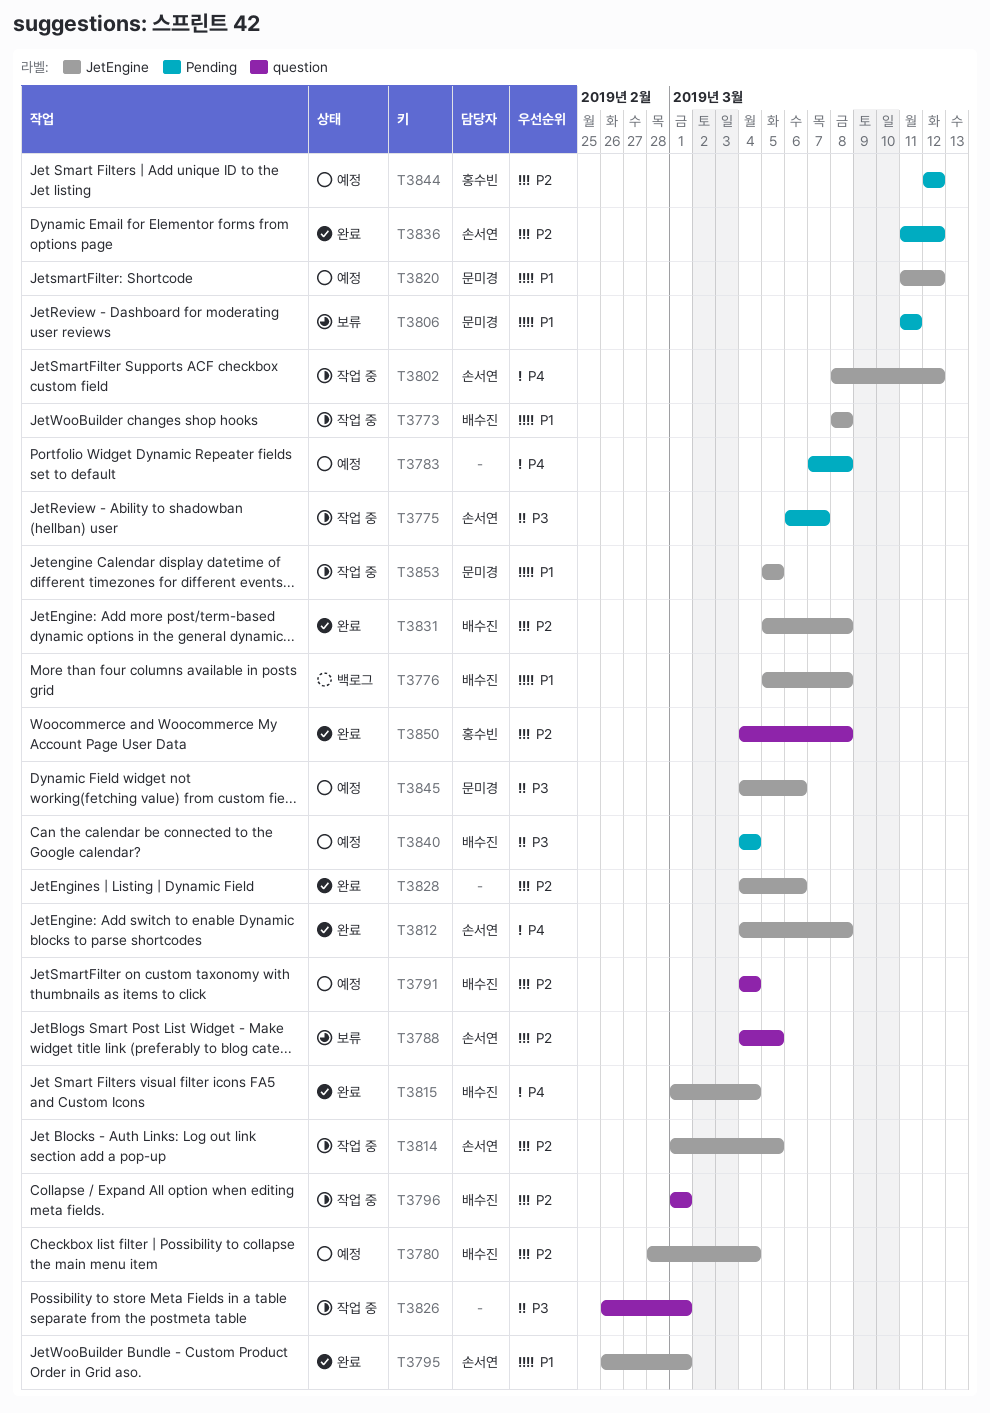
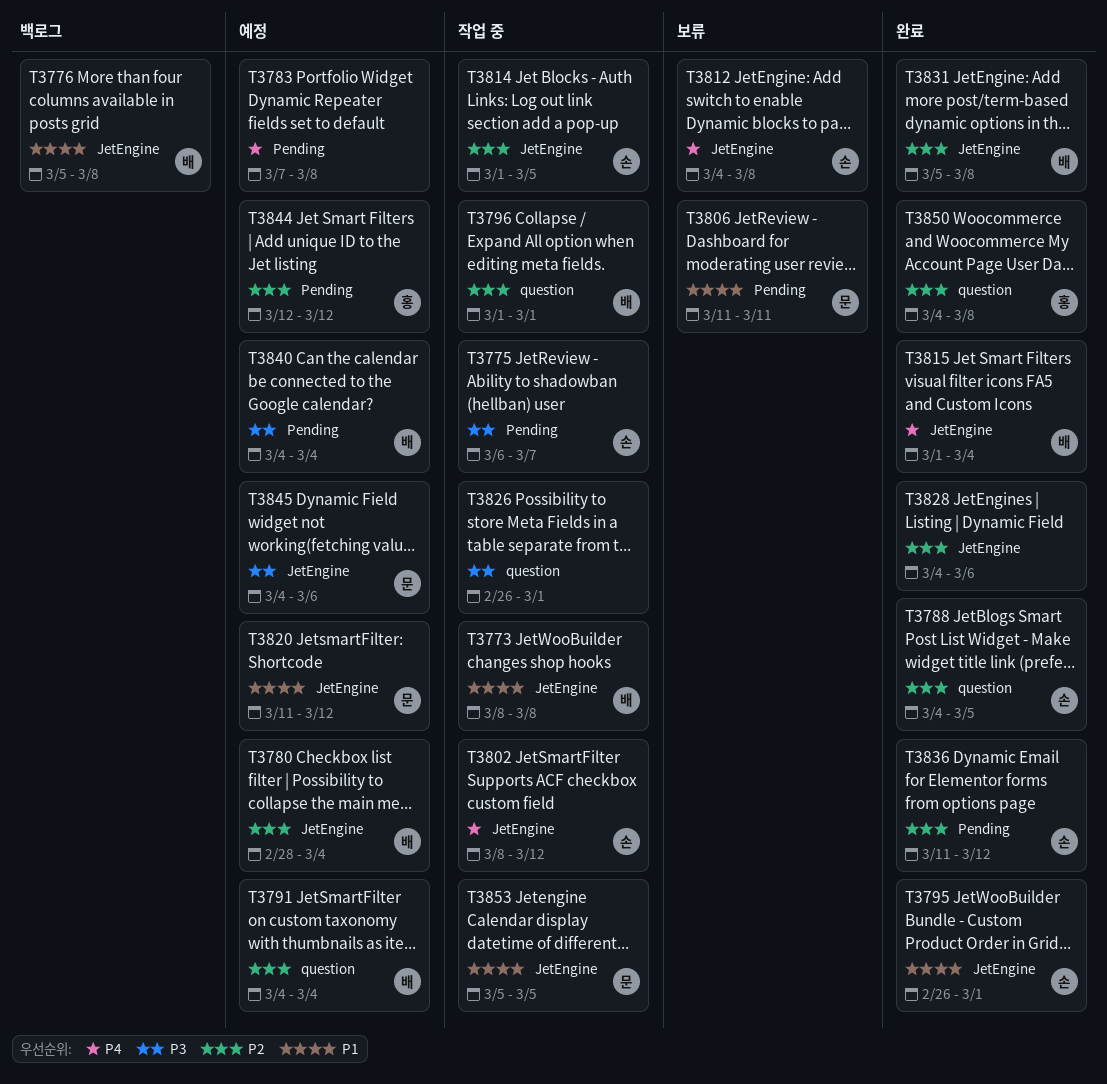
T3788, status: 보류 -> 완료
T3812, status: 완료 -> 보류

